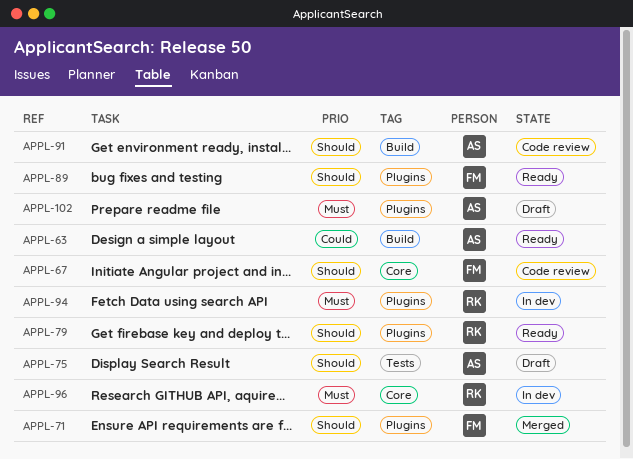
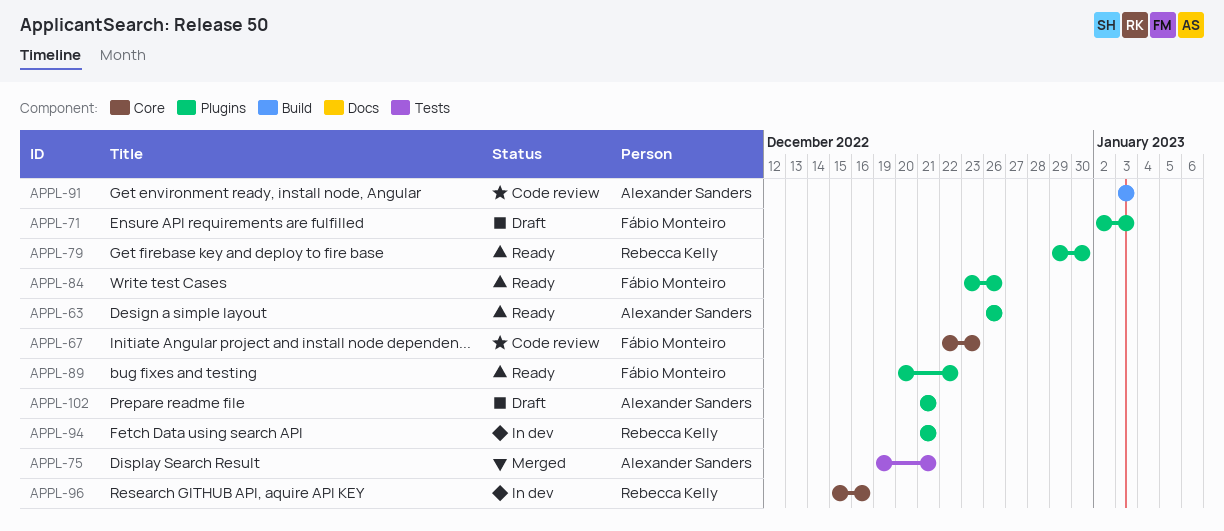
APPL-63, label: Build -> Plugins
APPL-71, status: Merged -> Draft
APPL-75, status: Draft -> Merged
APPL-84: none -> present

